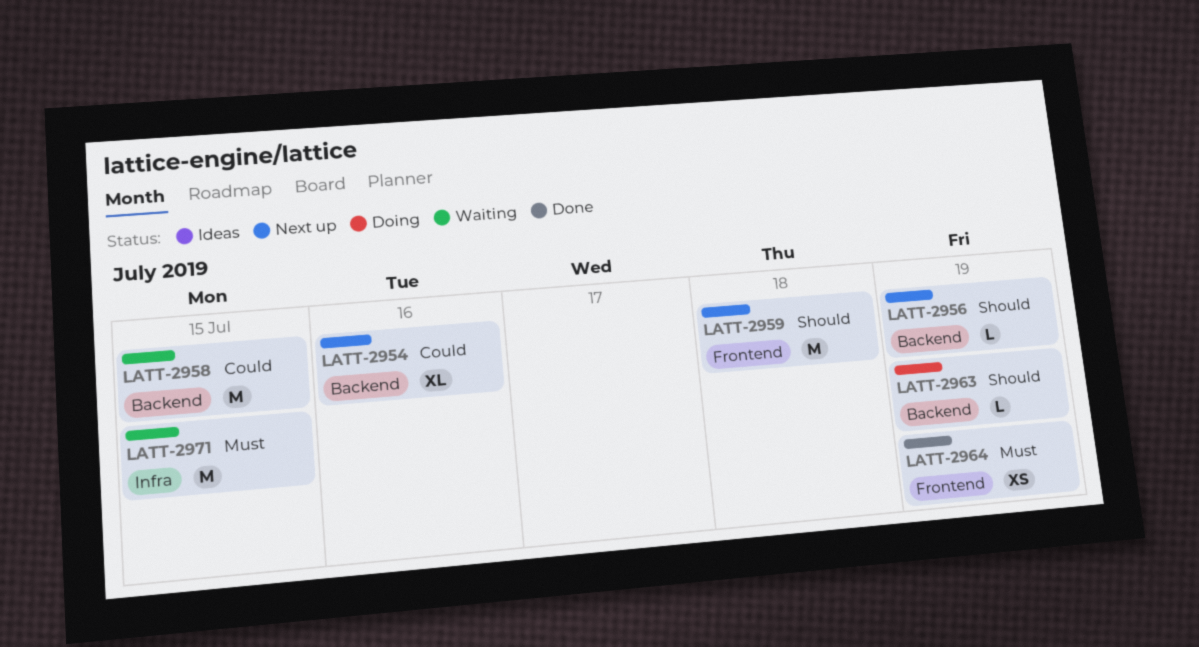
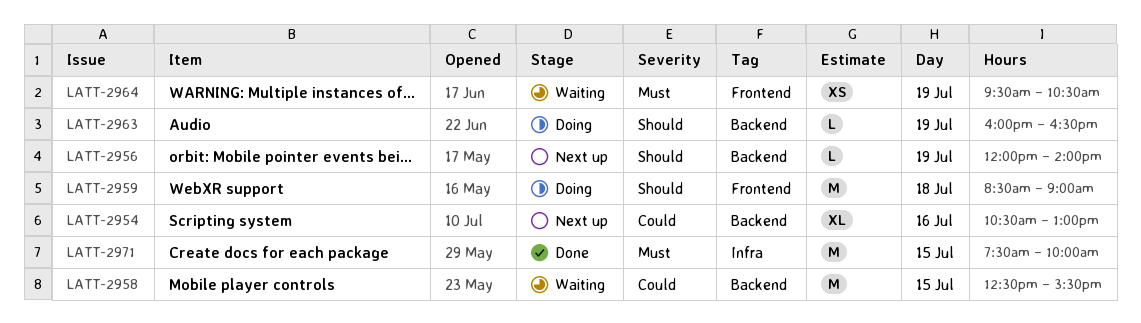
LATT-2959, status: Next up -> Doing
LATT-2964, status: Done -> Waiting
LATT-2971, status: Waiting -> Done

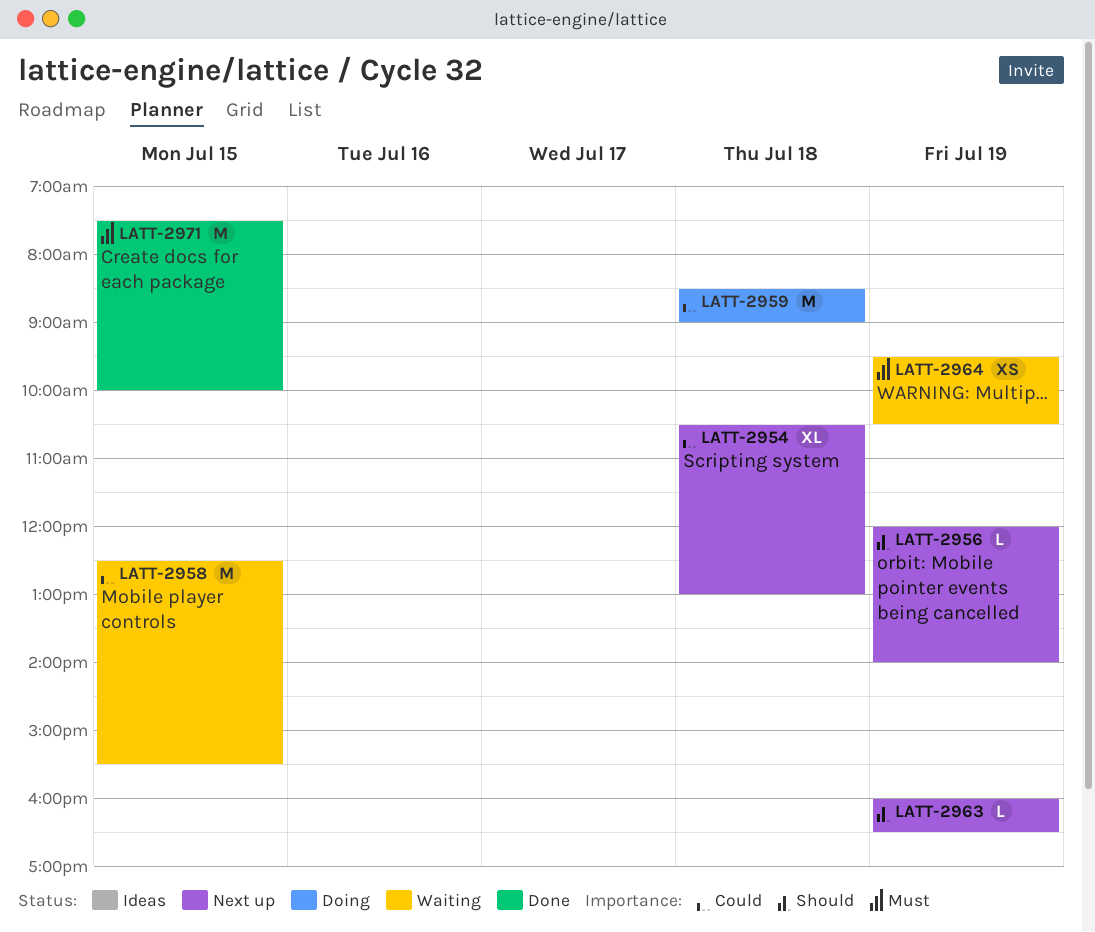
LATT-2954, day: Jul 16 -> Jul 18
LATT-2959, priority: Should -> Could
LATT-2963, status: Doing -> Next up

